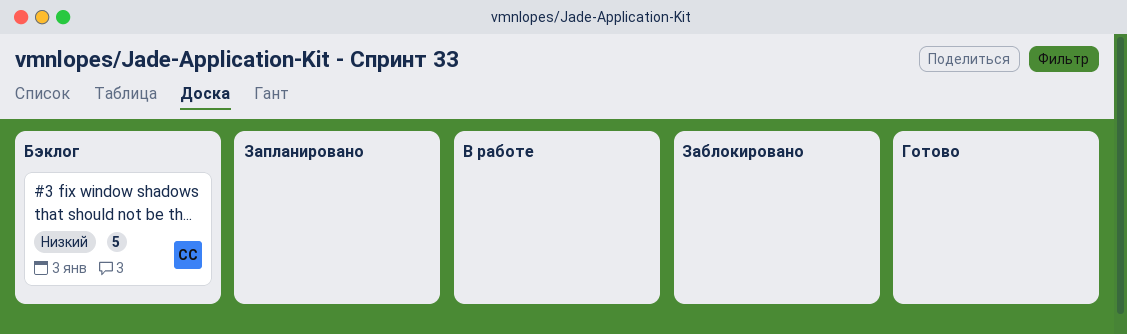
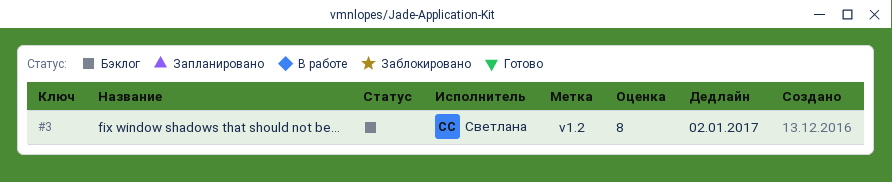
#3, estimate: 5 -> 8
#3, due: Jan 3 -> Jan 2

